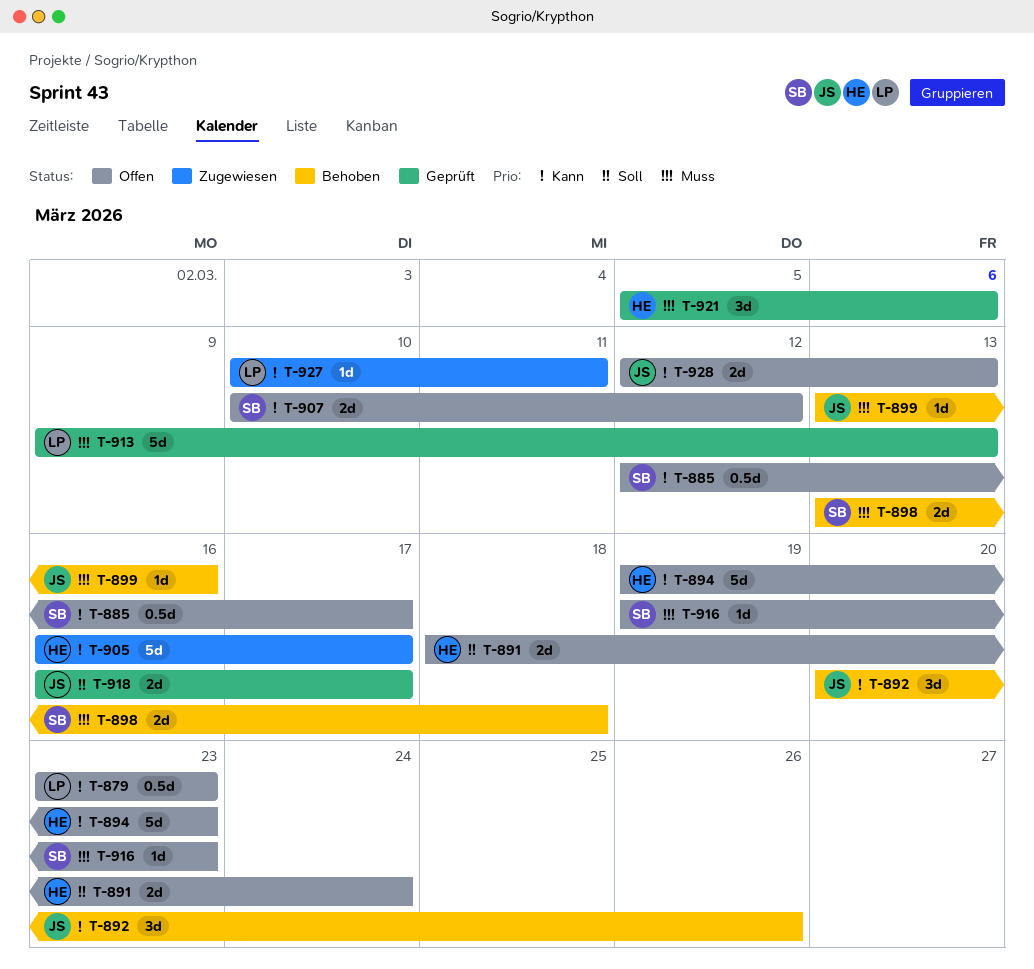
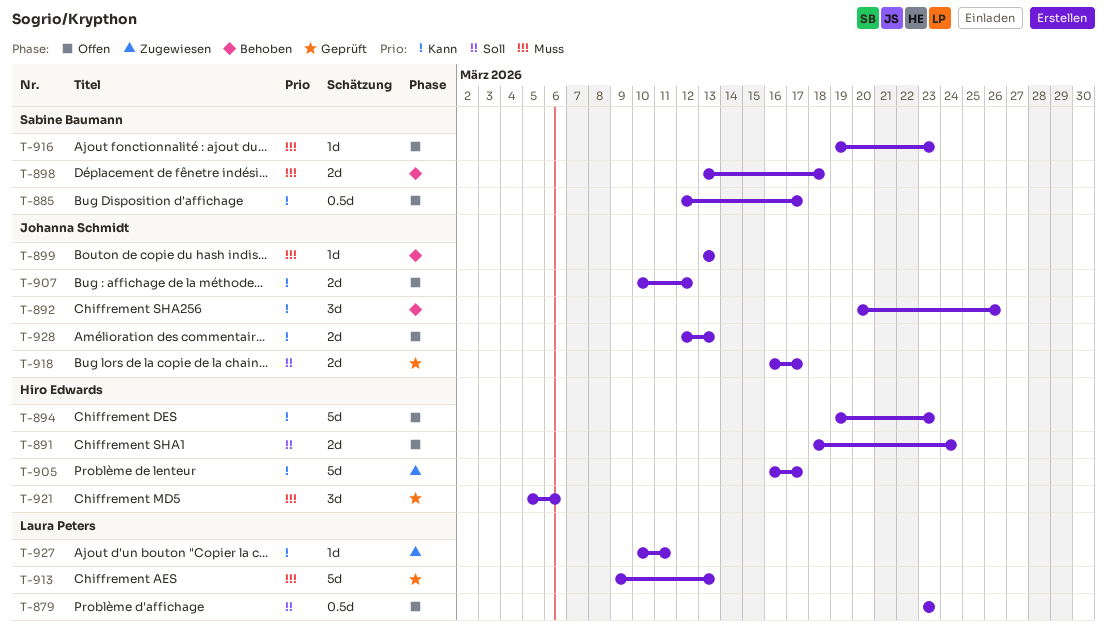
T-879, priority: Kann -> Soll
T-899, due: Mar 16 -> Mar 13
T-907, owner: Sabine Baumann -> Johanna Schmidt

